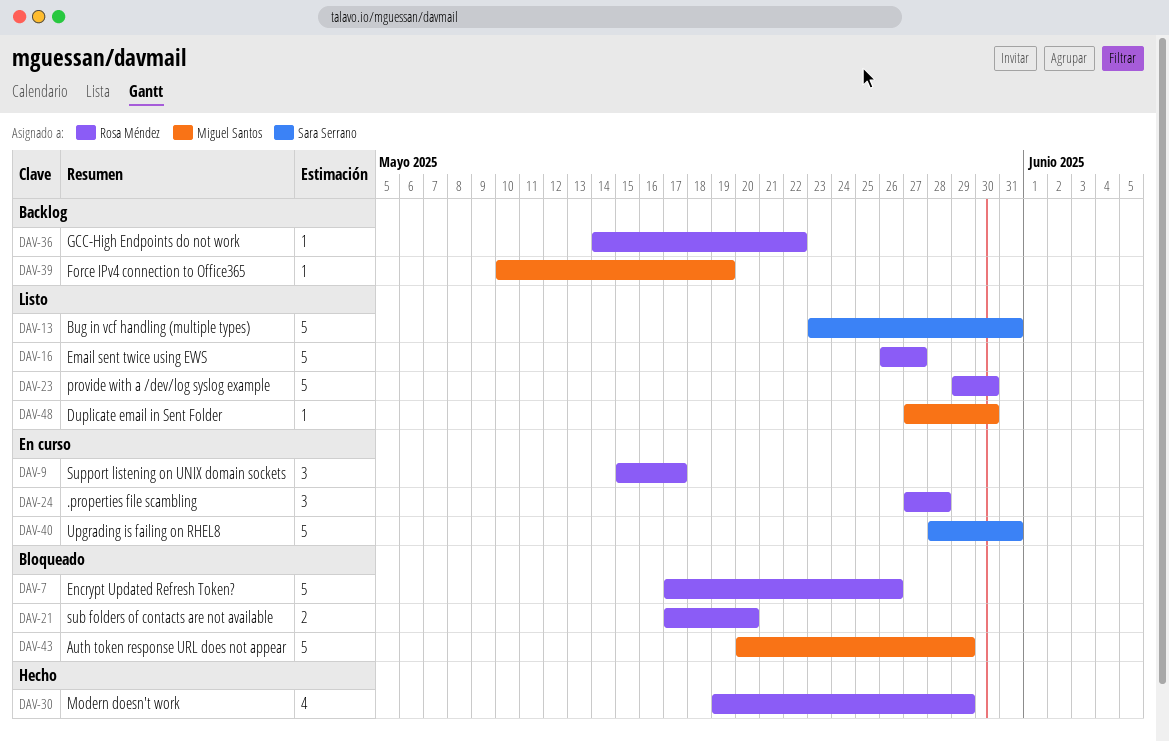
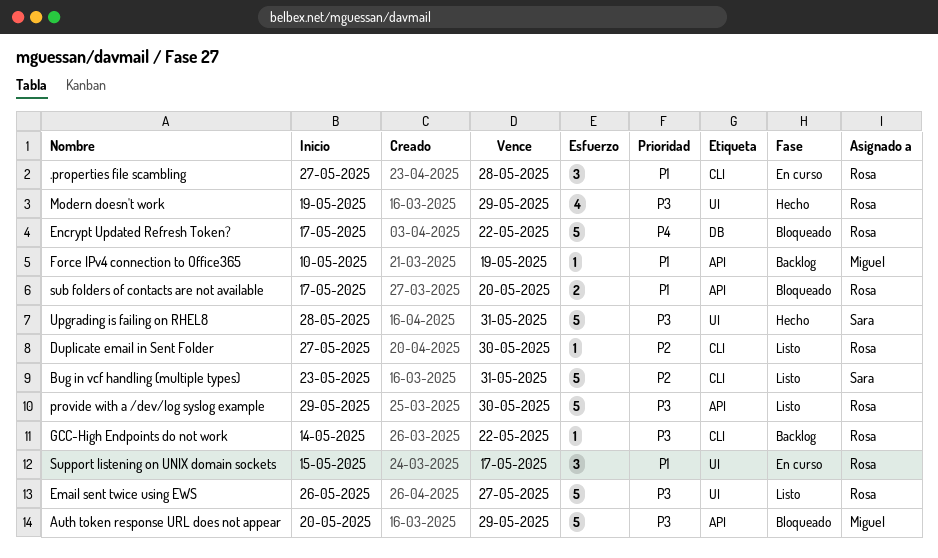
Duplicate email in Sent Folder, owner: Miguel Santos -> Rosa Méndez
Encrypt Updated Refresh Token?, due: May 26 -> May 22
Upgrading is failing on RHEL8, status: En curso -> Hecho

